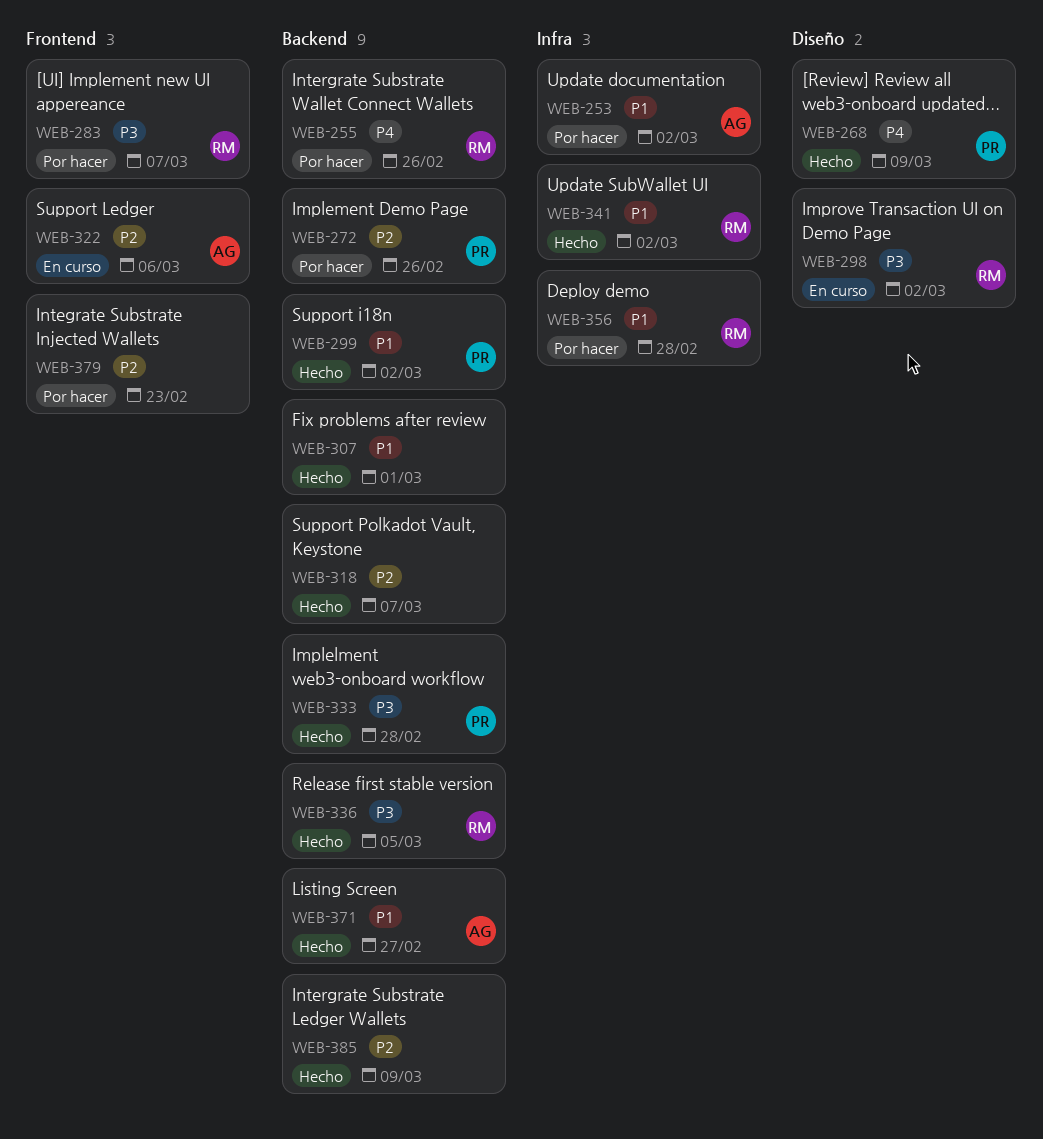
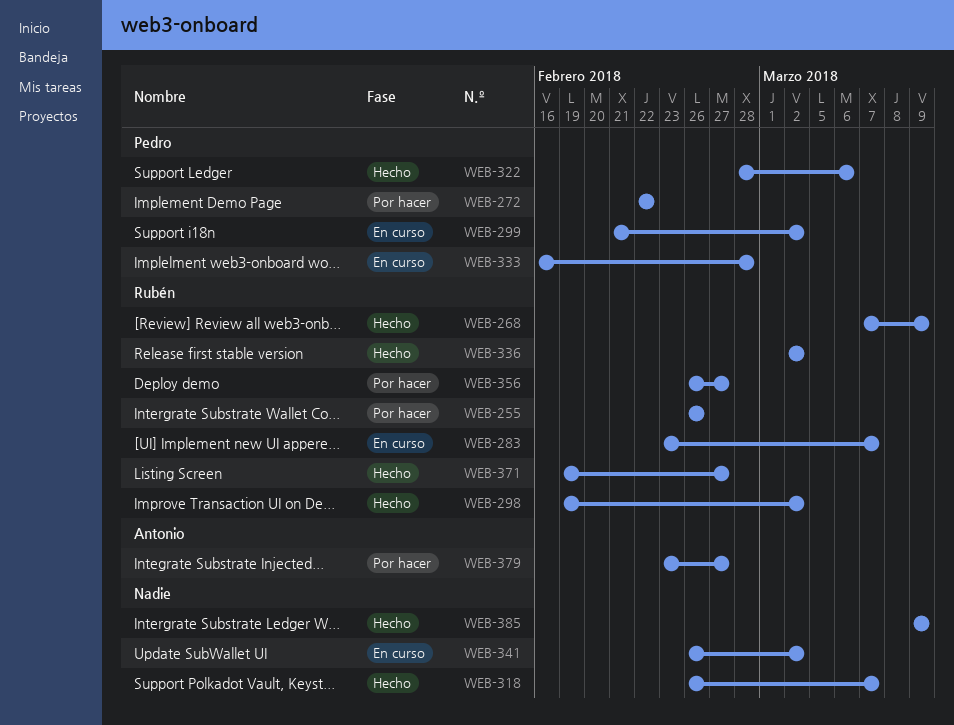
WEB-253: present -> none
WEB-268, owner: Pedro -> Rubén
WEB-272, due: Feb 26 -> Feb 22
WEB-283, status: Por hacer -> En curso
WEB-298, status: En curso -> Hecho
WEB-299, status: Hecho -> En curso
WEB-307: present -> none
WEB-322, status: En curso -> Hecho
WEB-322, owner: Antonio -> Pedro
WEB-333, status: Hecho -> En curso
WEB-336, due: Mar 5 -> Mar 2
WEB-341, status: Hecho -> En curso
WEB-341, owner: Rubén -> none
WEB-356, due: Feb 28 -> Feb 27
WEB-371, owner: Antonio -> Rubén
WEB-379, owner: none -> Antonio
WEB-379, due: Feb 23 -> Feb 27

